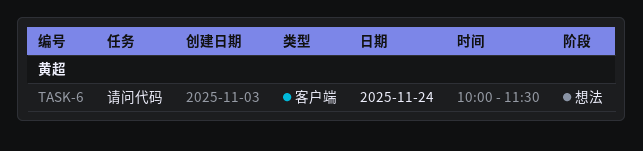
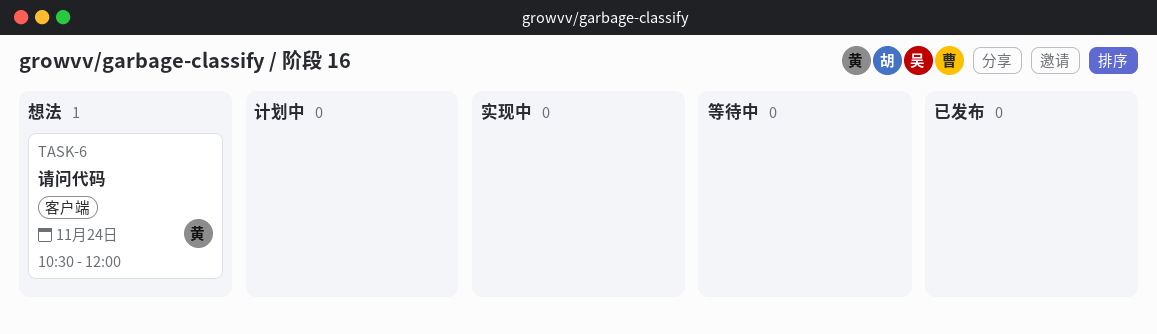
TASK-6, begins: 10:00 -> 10:30
TASK-6, ends: 11:30 -> 12:00

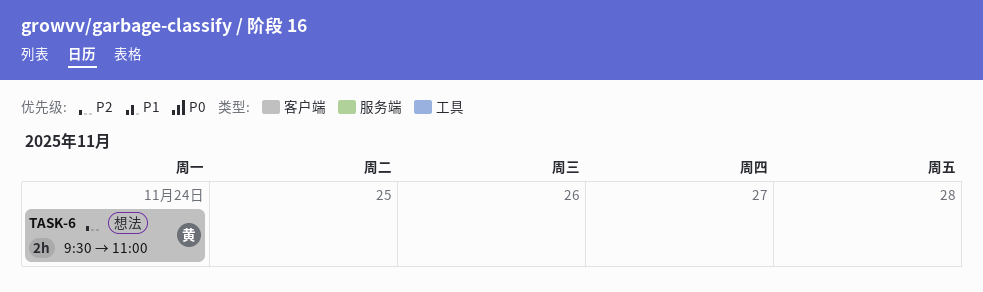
TASK-6, begins: 10:30 -> 09:30
TASK-6, ends: 12:00 -> 11:00

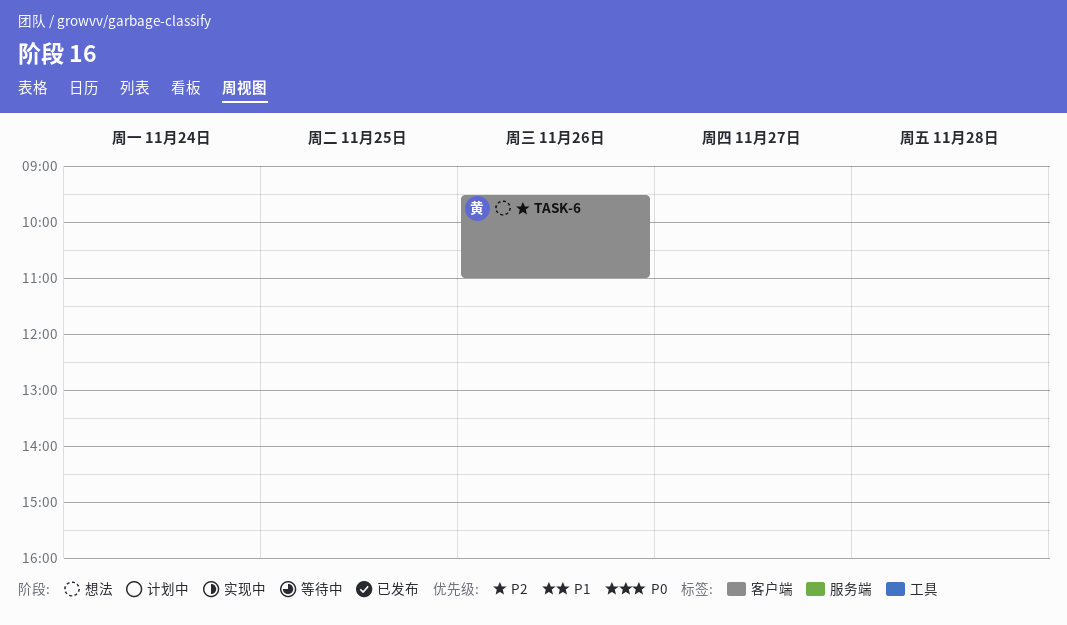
TASK-6, day: Nov 24 -> Nov 26

